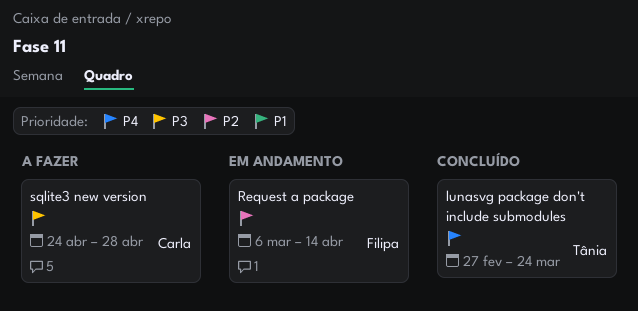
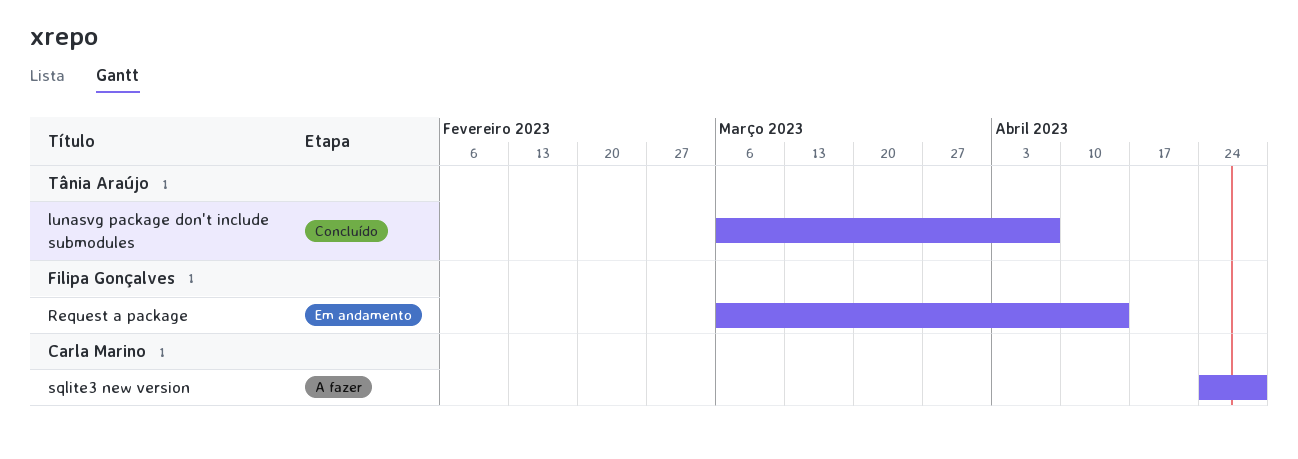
lunasvg package don't include submodules, start: Feb 27 -> Mar 6
lunasvg package don't include submodules, due: Mar 24 -> Apr 7

